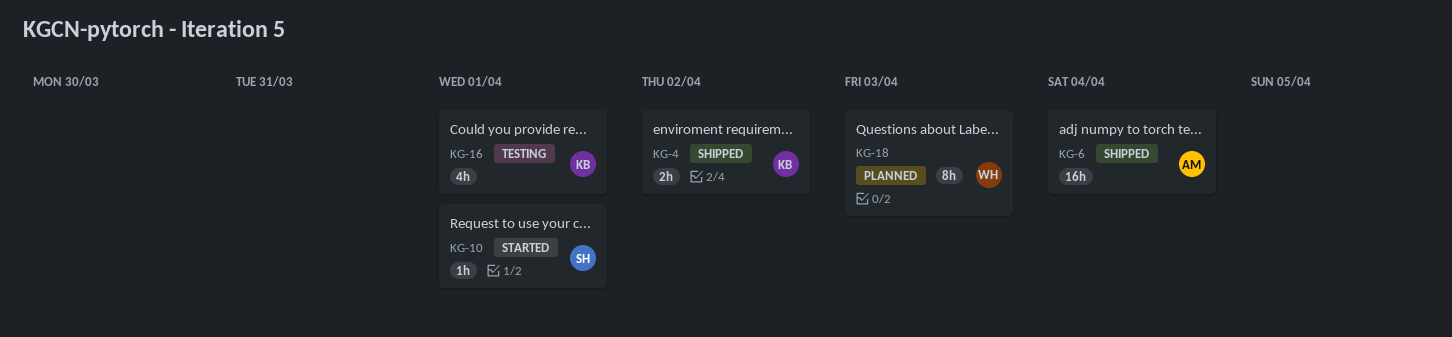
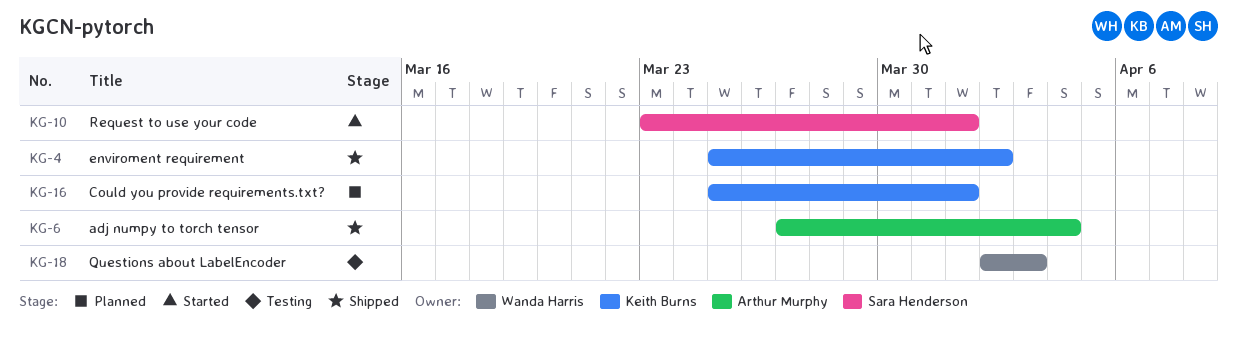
KG-16, status: Testing -> Planned
KG-18, status: Planned -> Testing

